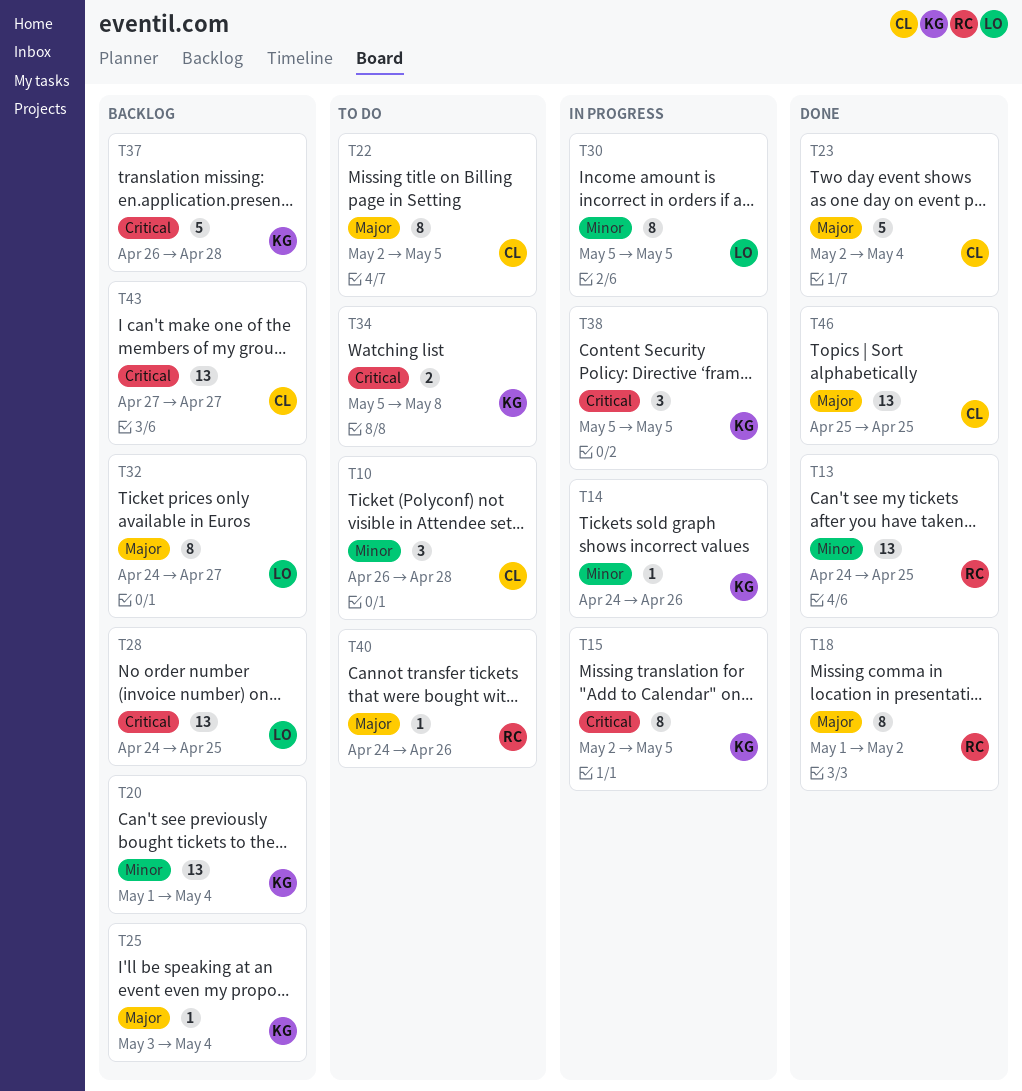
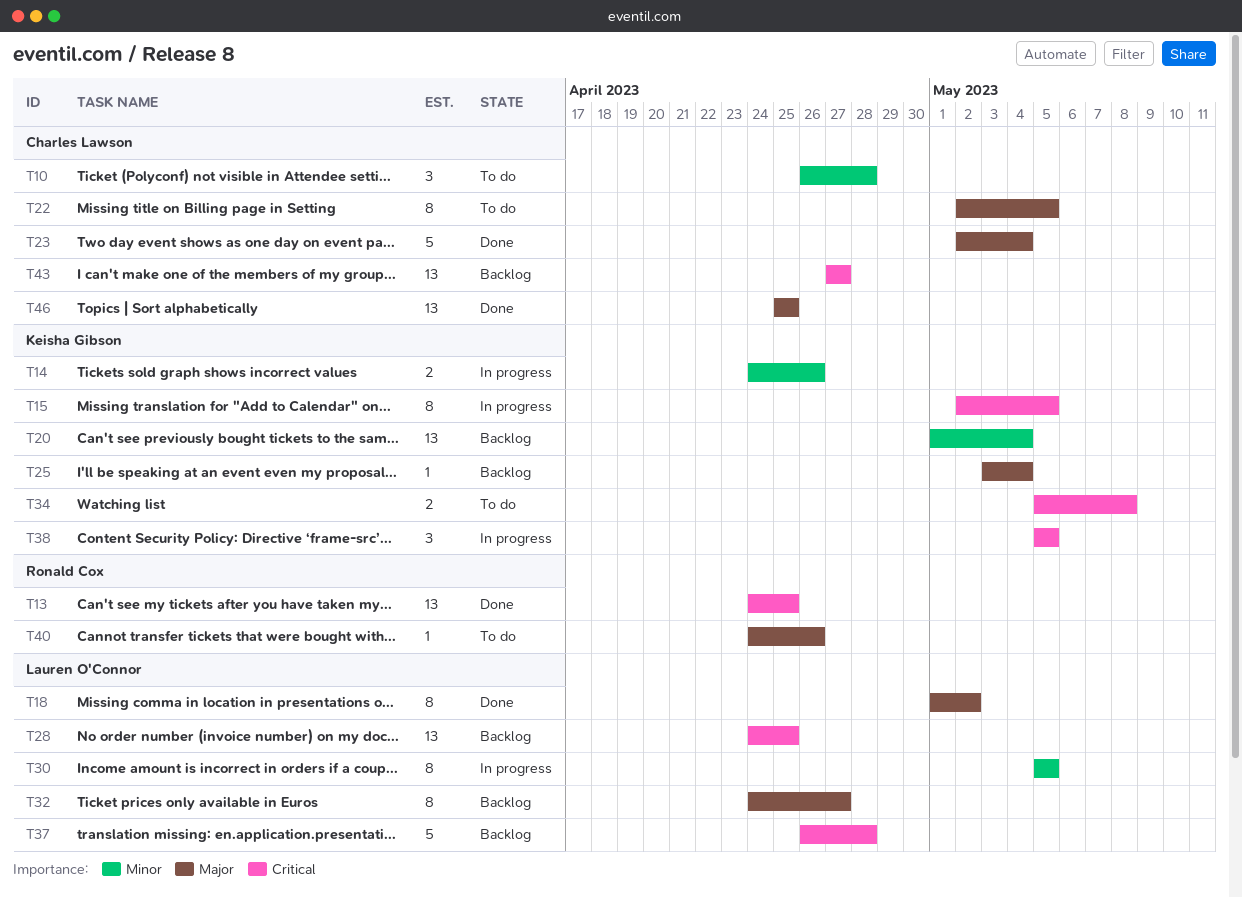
T13, priority: Minor -> Critical
T14, estimate: 1 -> 2
T18, owner: Ronald Cox -> Lauren O'Connor
T37, owner: Keisha Gibson -> Lauren O'Connor

